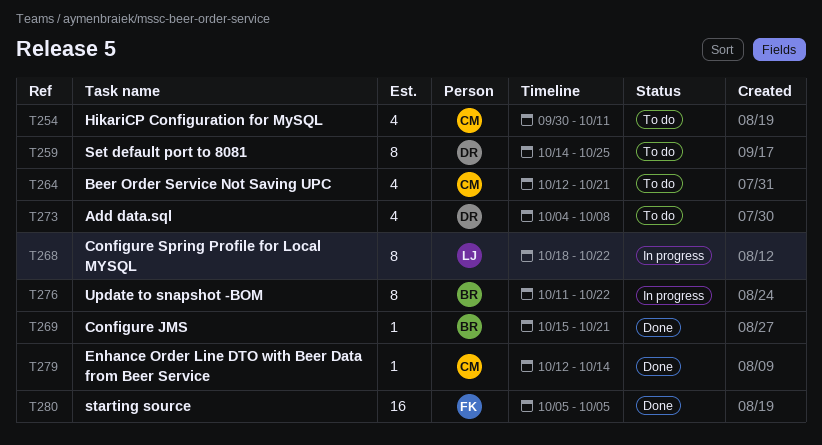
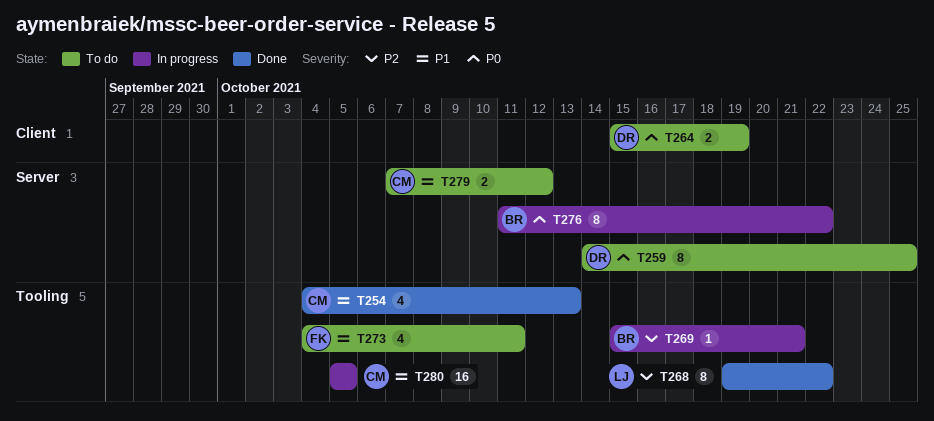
T254, status: To do -> Done
T254, start: Sep 30 -> Oct 4
T254, due: Oct 11 -> Oct 13
T264, owner: CM -> DR
T264, estimate: 4 -> 2
T264, start: Oct 12 -> Oct 15
T264, due: Oct 21 -> Oct 19
T268, status: In progress -> Done
T268, start: Oct 18 -> Oct 19
T269, status: Done -> In progress
T273, owner: DR -> FK
T273, due: Oct 8 -> Oct 11
T279, status: Done -> To do
T279, estimate: 1 -> 2
T279, start: Oct 12 -> Oct 7
T279, due: Oct 14 -> Oct 12
T280, status: Done -> In progress
T280, owner: FK -> CM

